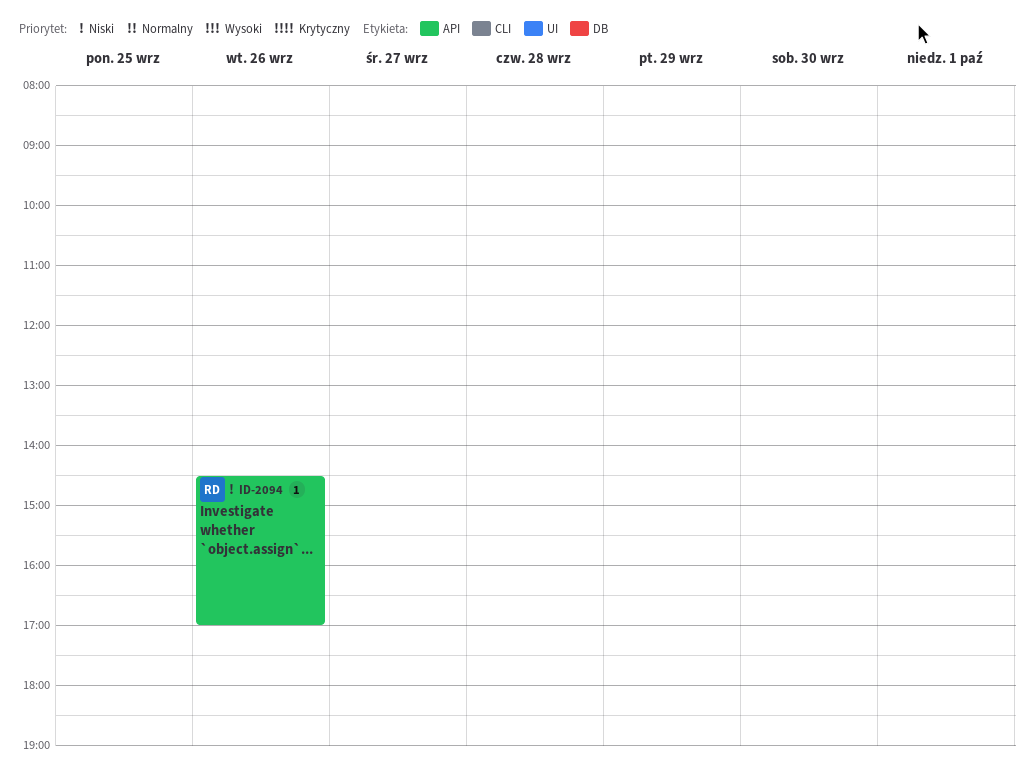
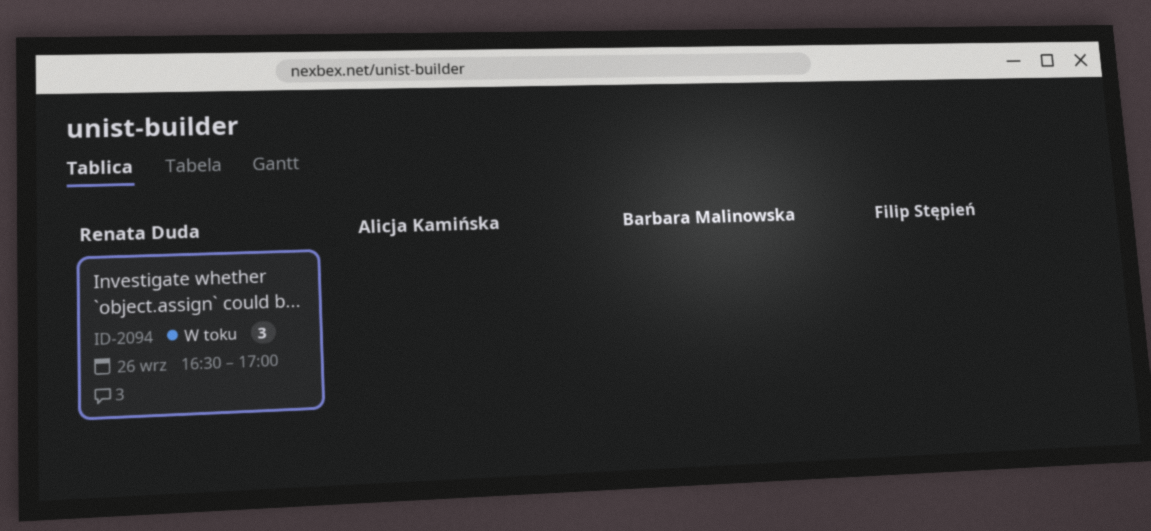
ID-2094, estimate: 1 -> 3
ID-2094, begins: 14:30 -> 16:30

